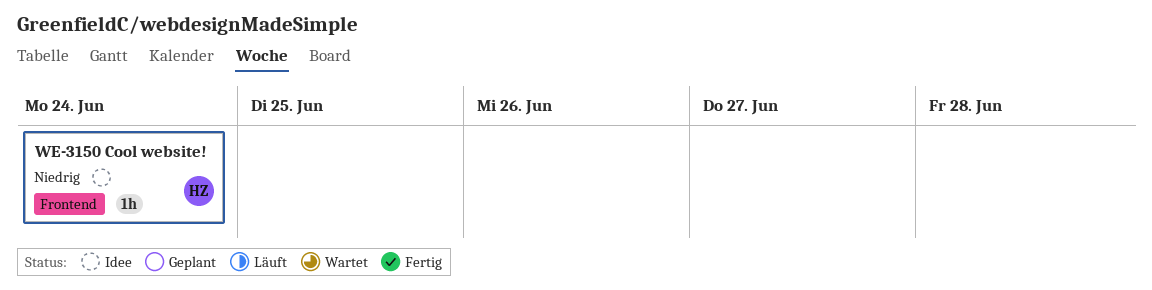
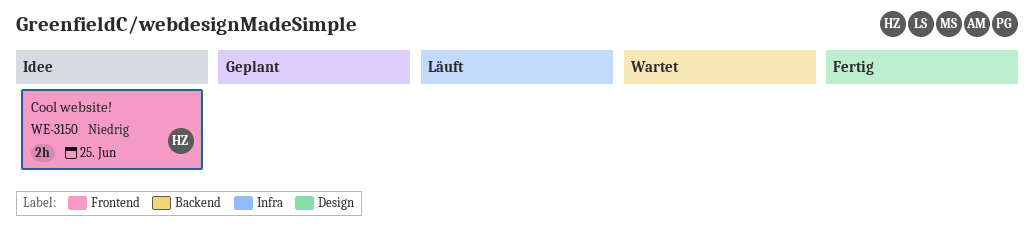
WE-3150, estimate: 1h -> 2h
WE-3150, due: Jun 24 -> Jun 25

